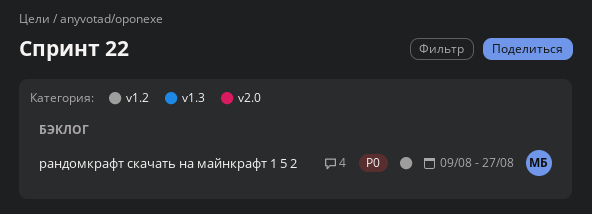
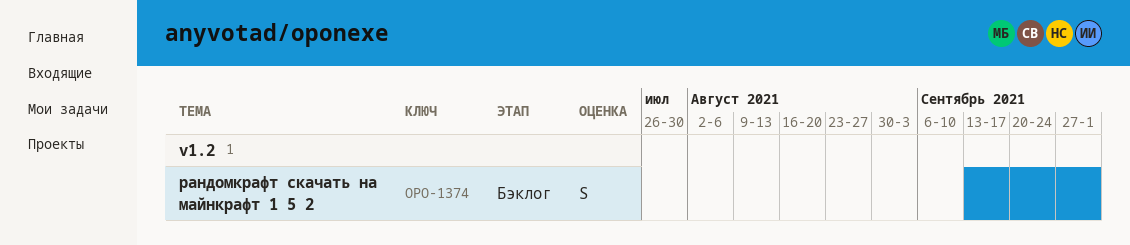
рандомкрафт скачать на майнкрафт 1 5 2, start: Aug 9 -> Sep 13
рандомкрафт скачать на майнкрафт 1 5 2, due: Aug 27 -> Oct 1

